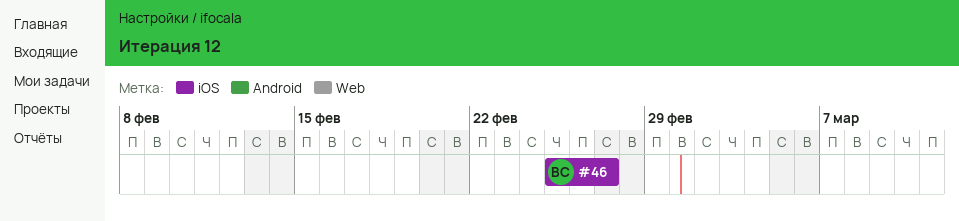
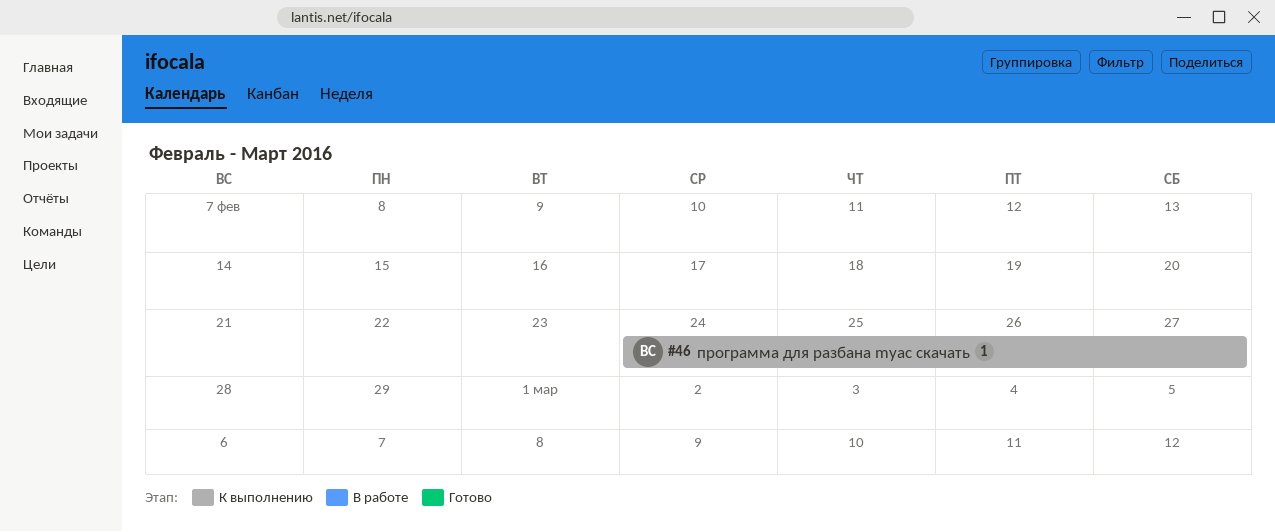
#46, start: Feb 25 -> Feb 24

